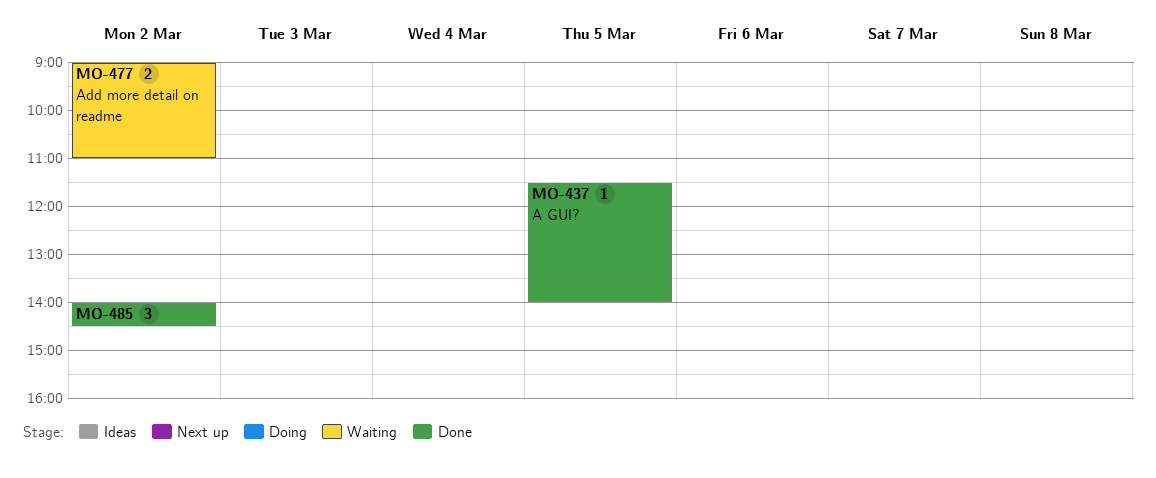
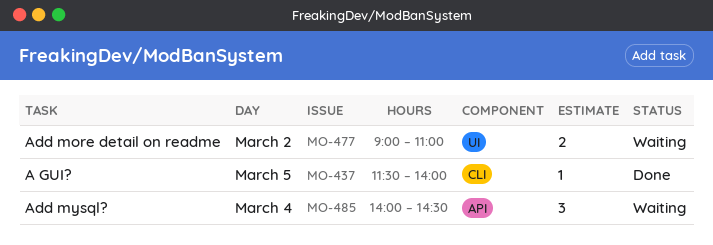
MO-485, status: Done -> Waiting
MO-485, day: Mar 2 -> Mar 4

